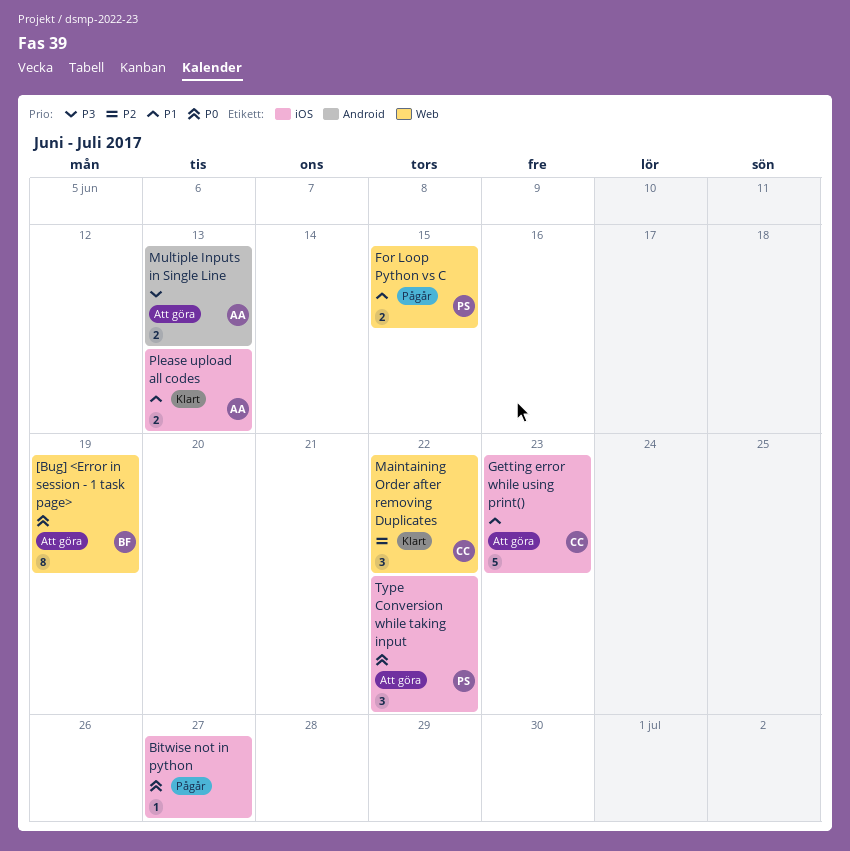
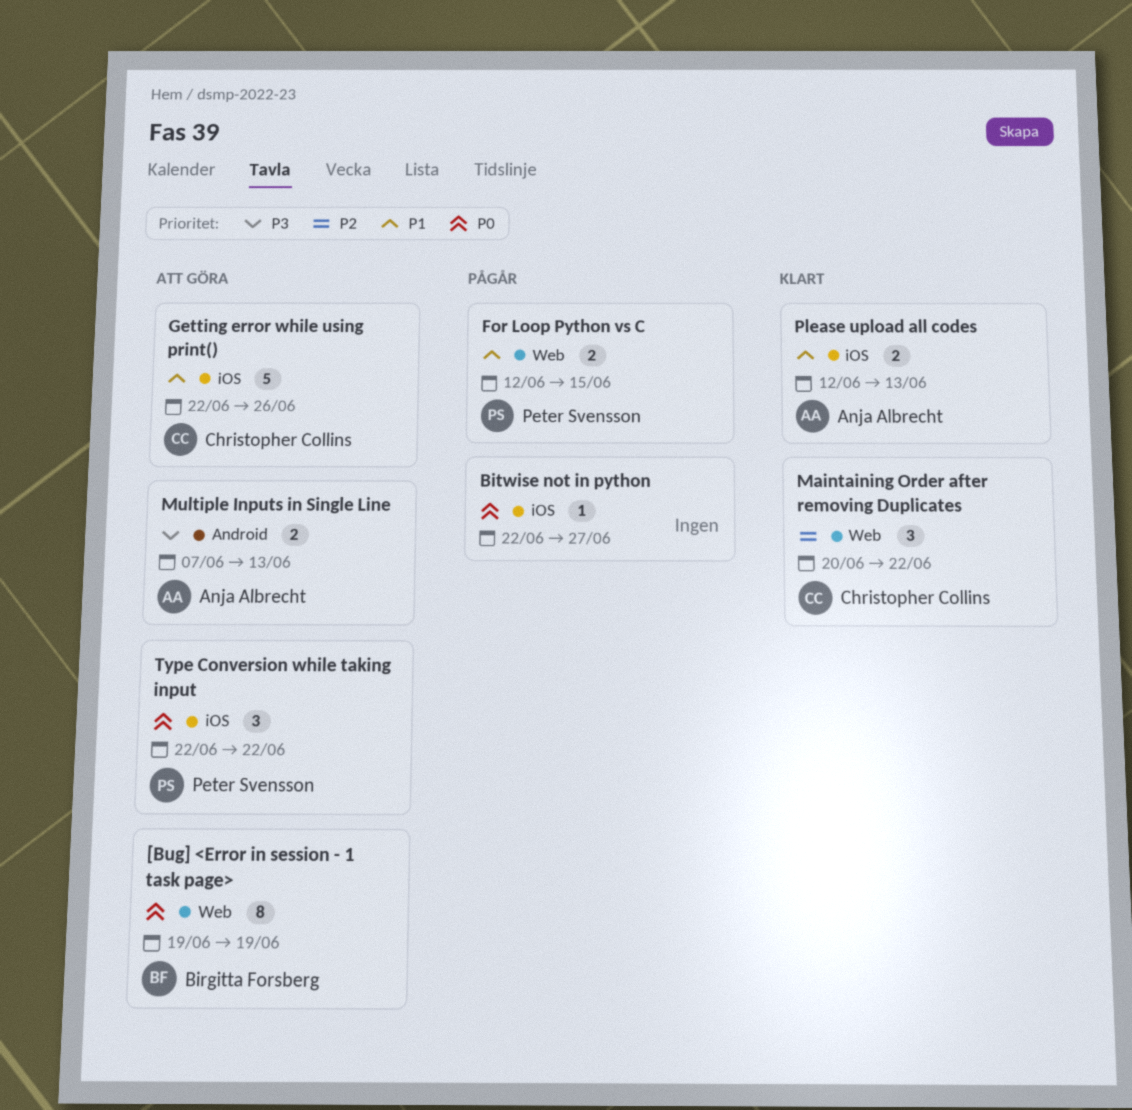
Getting error while using print(), due: Jun 23 -> Jun 26

